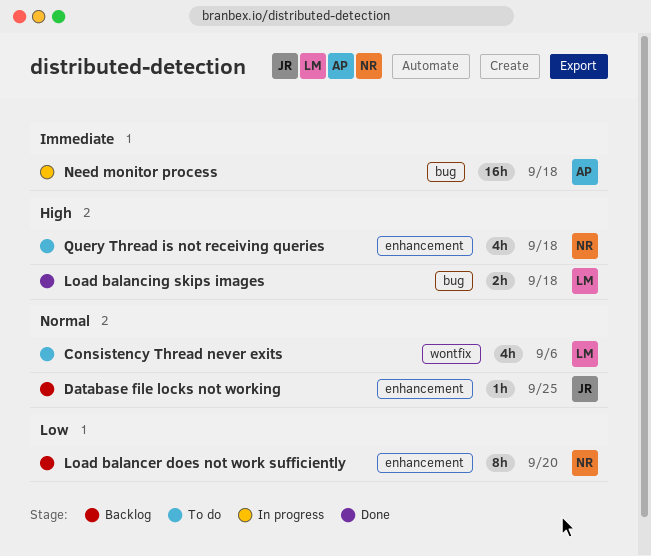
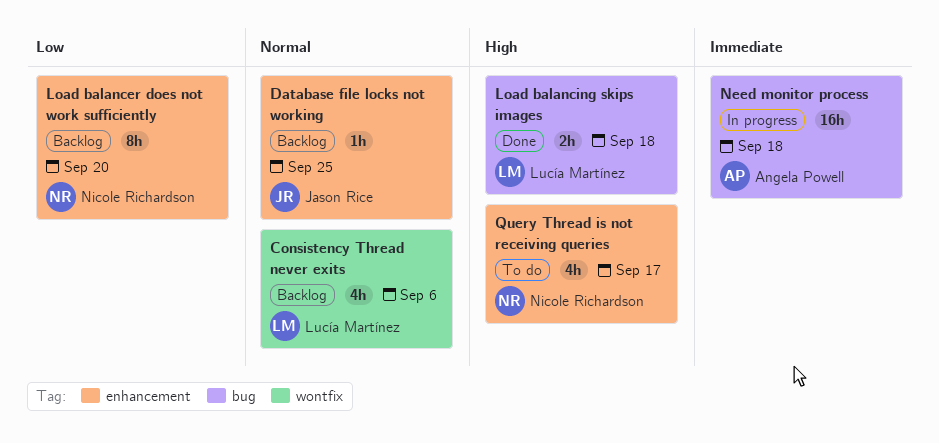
Consistency Thread never exits, status: To do -> Backlog
Query Thread is not receiving queries, due: Sep 18 -> Sep 17

